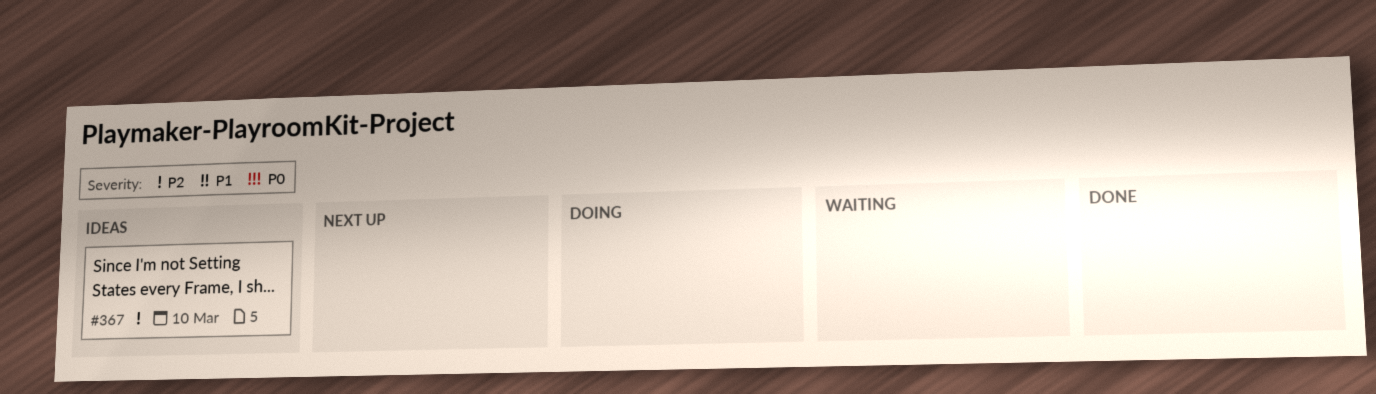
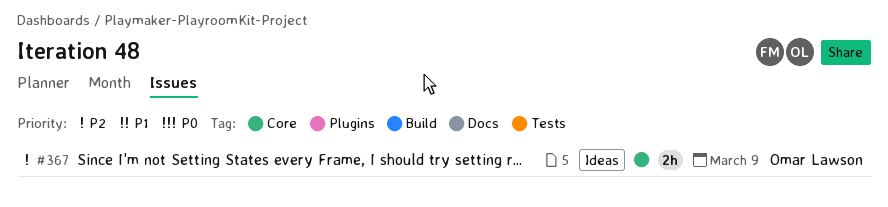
#367, due: Mar 10 -> Mar 9

